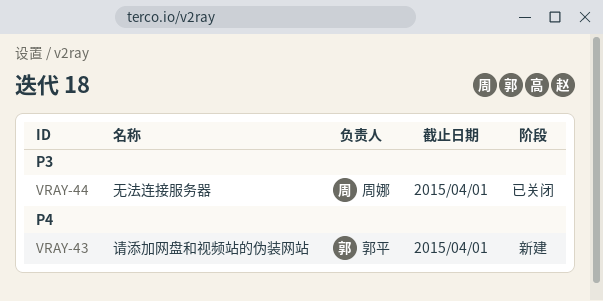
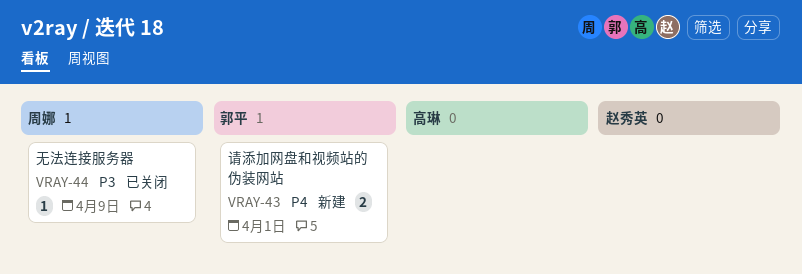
VRAY-44, due: Apr 1 -> Apr 9

